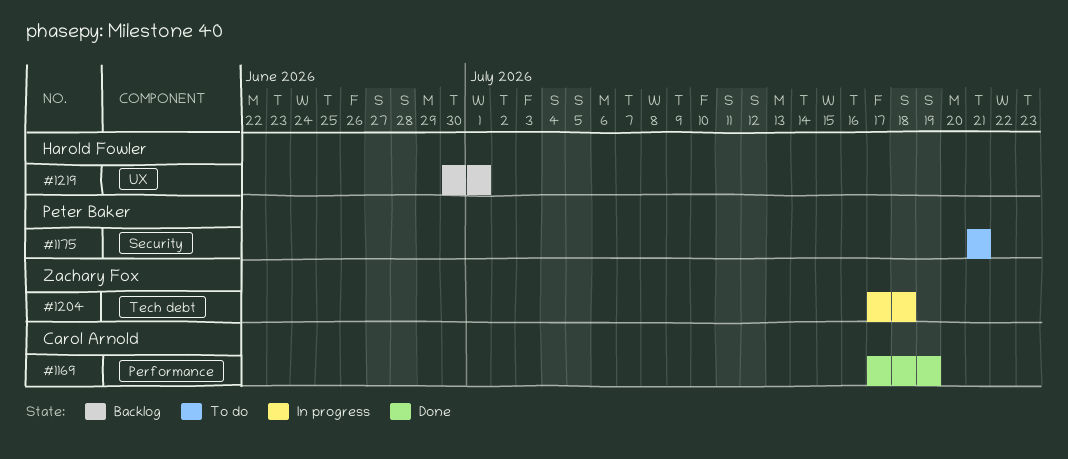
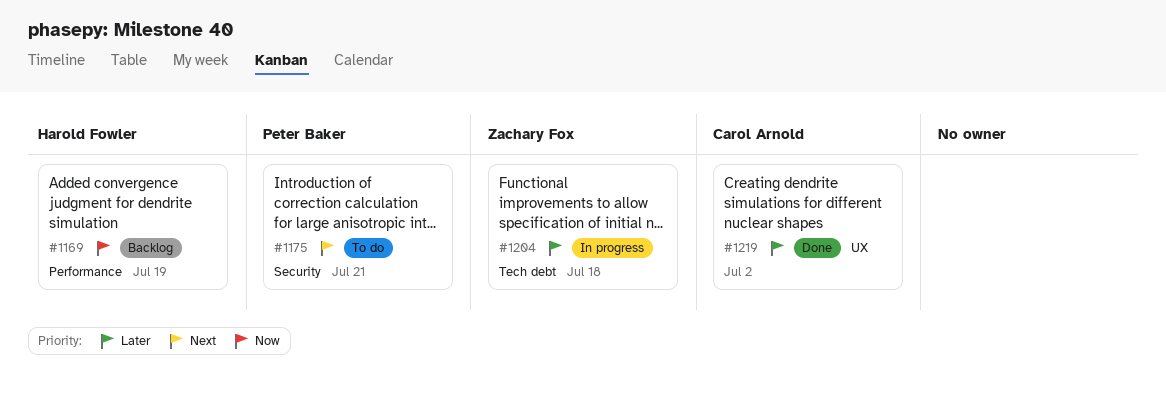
#1169, status: Done -> Backlog
#1169, owner: Carol Arnold -> Harold Fowler
#1219, status: Backlog -> Done
#1219, owner: Harold Fowler -> Carol Arnold
#1219, due: Jul 1 -> Jul 2

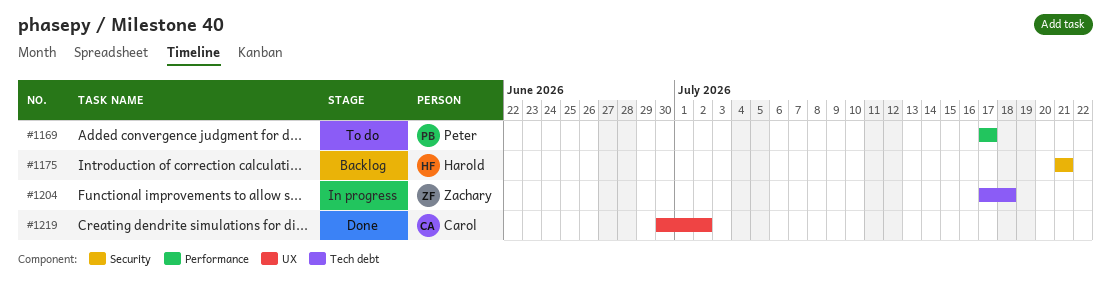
#1169, status: Backlog -> To do
#1169, owner: Harold Fowler -> Peter Baker
#1169, due: Jul 19 -> Jul 17
#1175, status: To do -> Backlog
#1175, owner: Peter Baker -> Harold Fowler

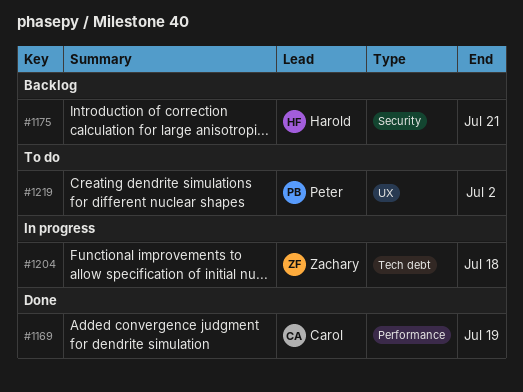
#1169, status: To do -> Done
#1169, owner: Peter -> Carol
#1169, due: Jul 17 -> Jul 19
#1219, status: Done -> To do
#1219, owner: Carol -> Peter

